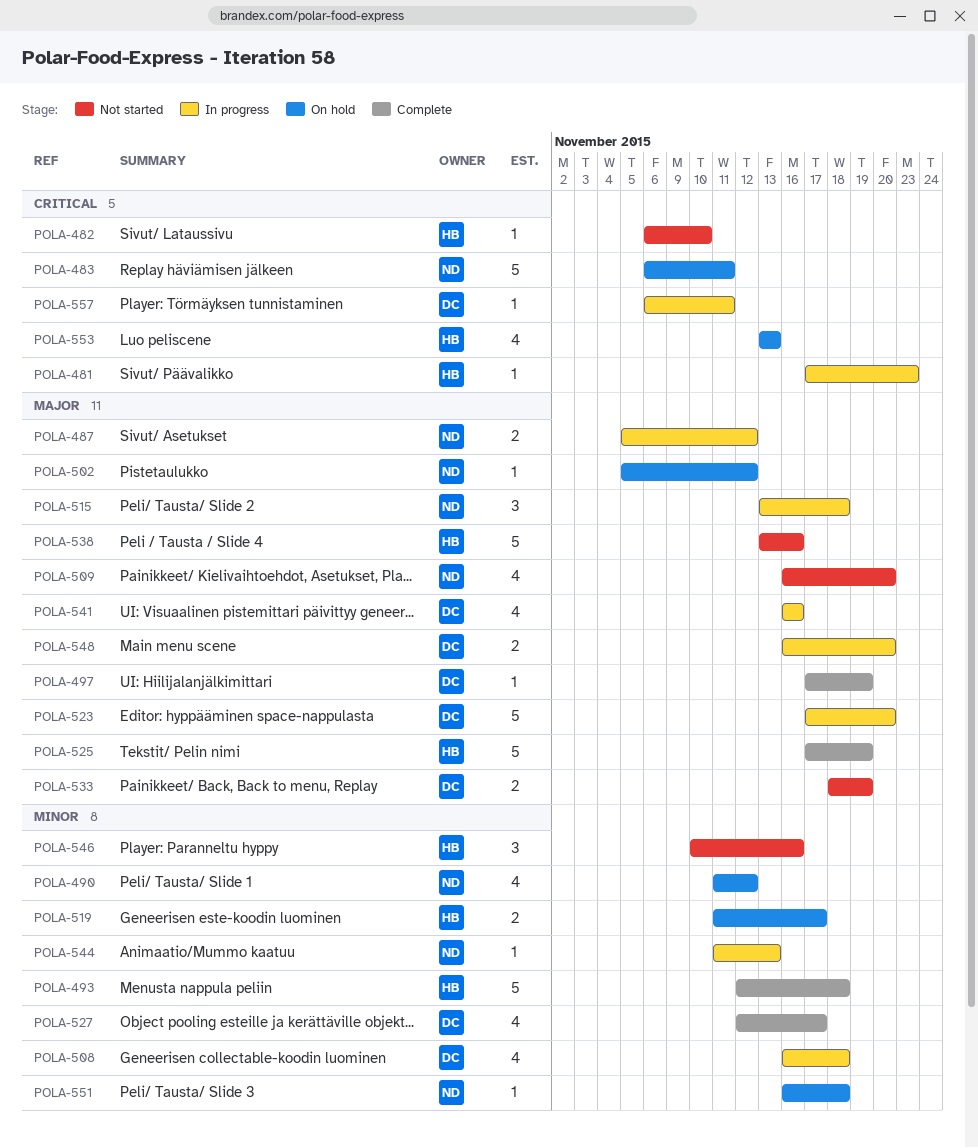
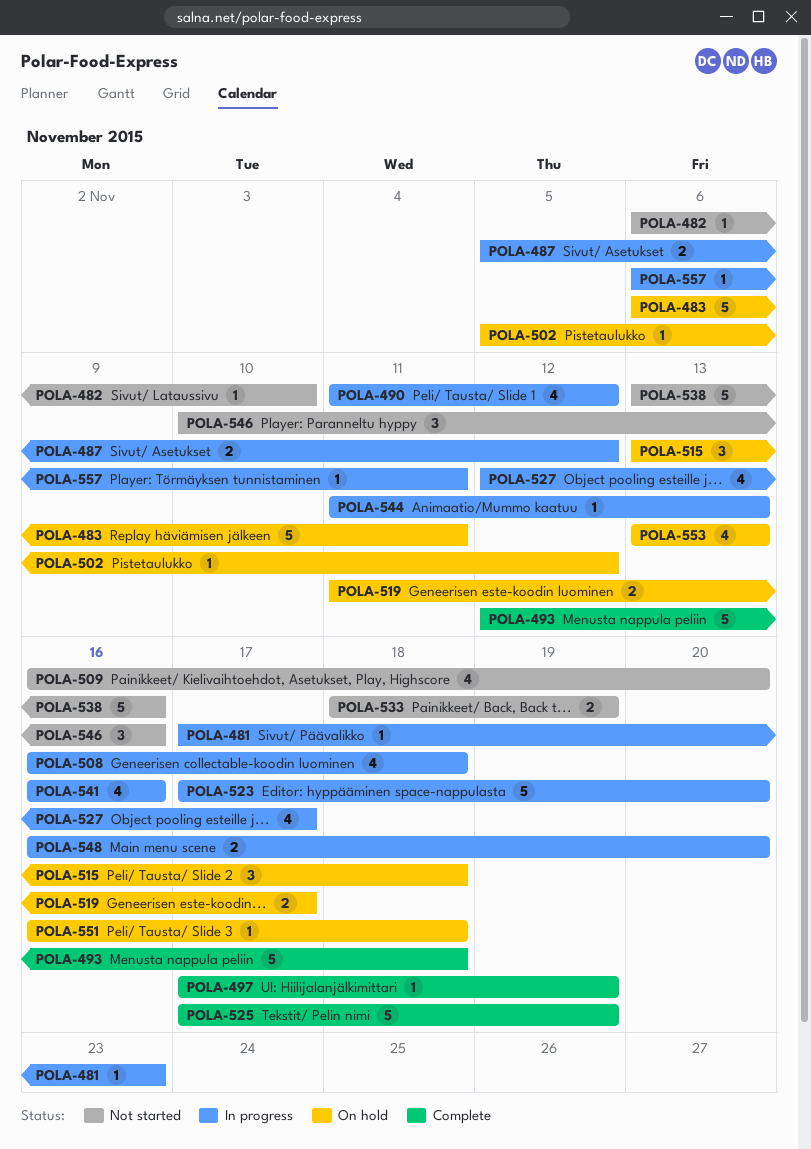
POLA-490, status: On hold -> In progress
POLA-515, status: In progress -> On hold
POLA-527, status: Complete -> In progress

